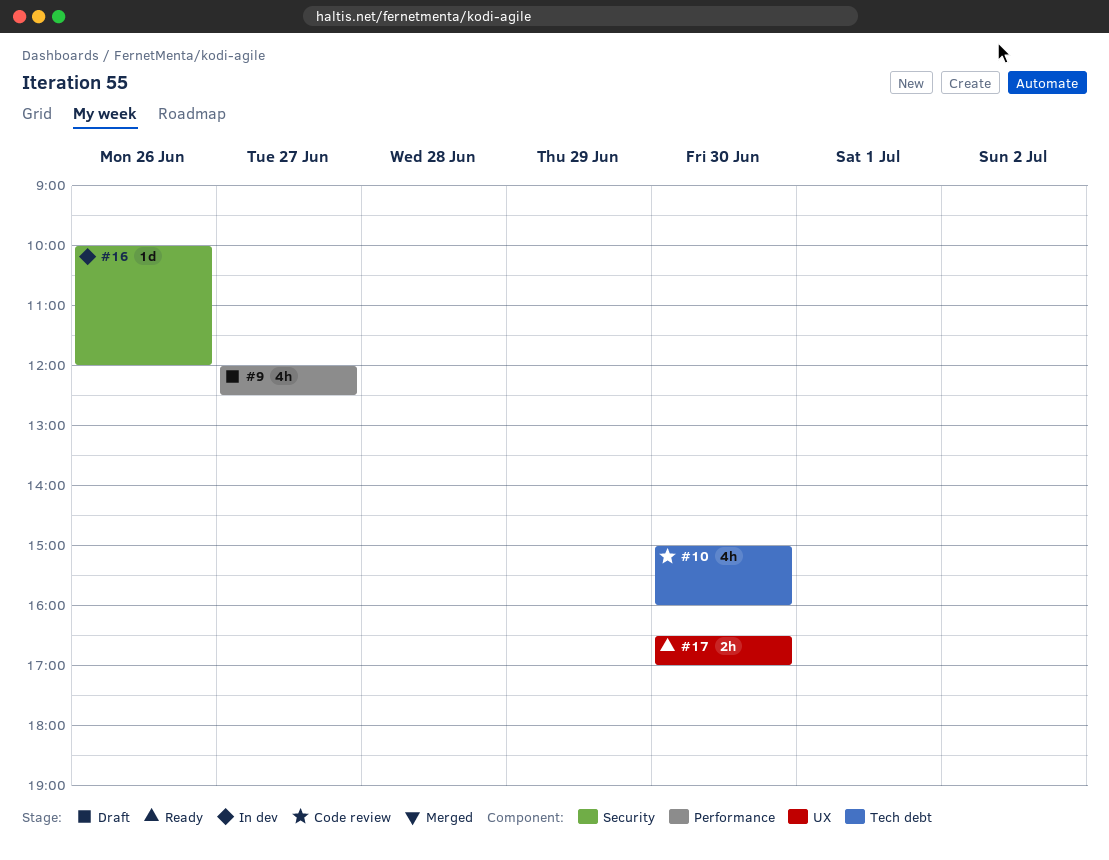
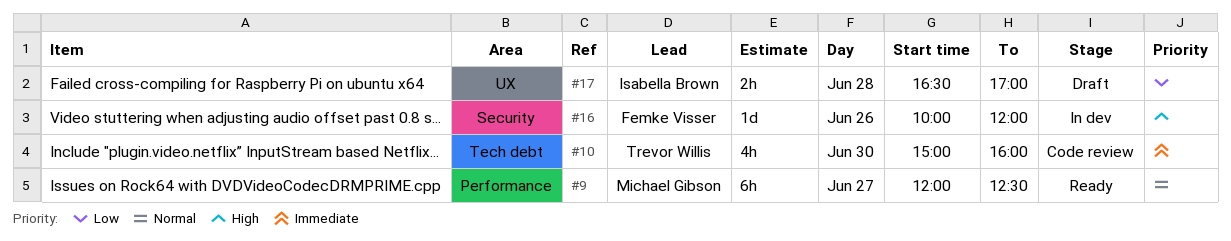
#9, status: Draft -> Ready
#9, estimate: 4h -> 6h
#17, status: Ready -> Draft
#17, day: Jun 30 -> Jun 28

